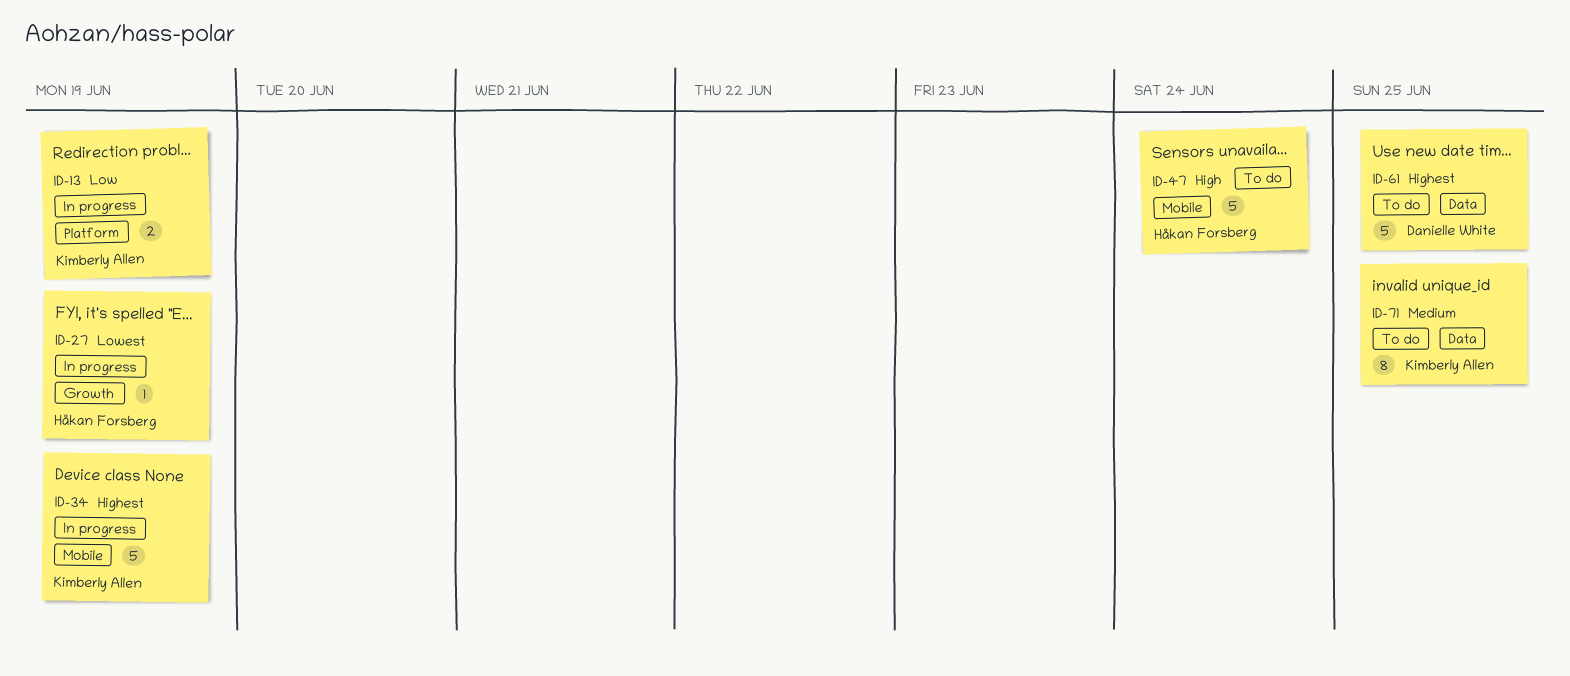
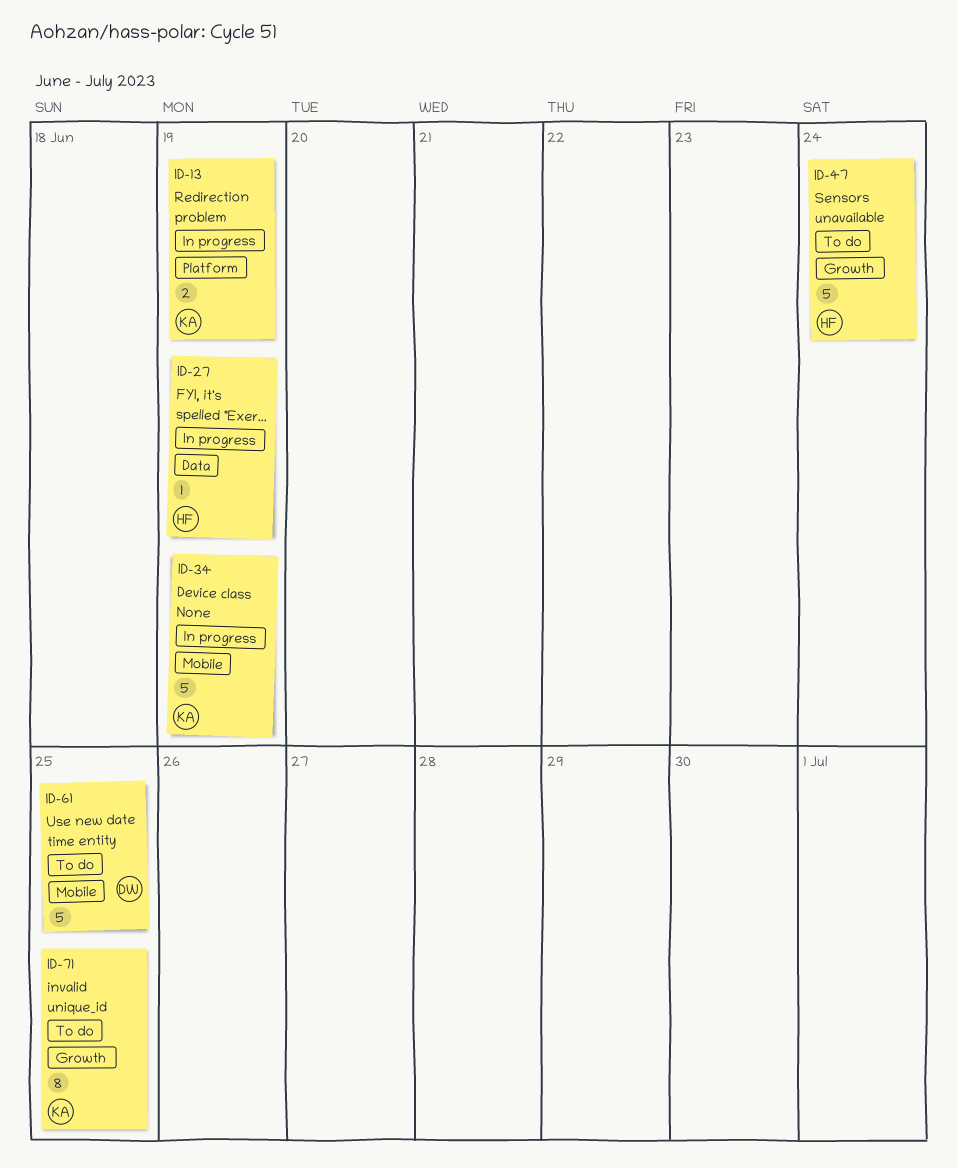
ID-27, label: Growth -> Data
ID-47, label: Mobile -> Growth
ID-61, label: Data -> Mobile
ID-71, label: Data -> Growth

